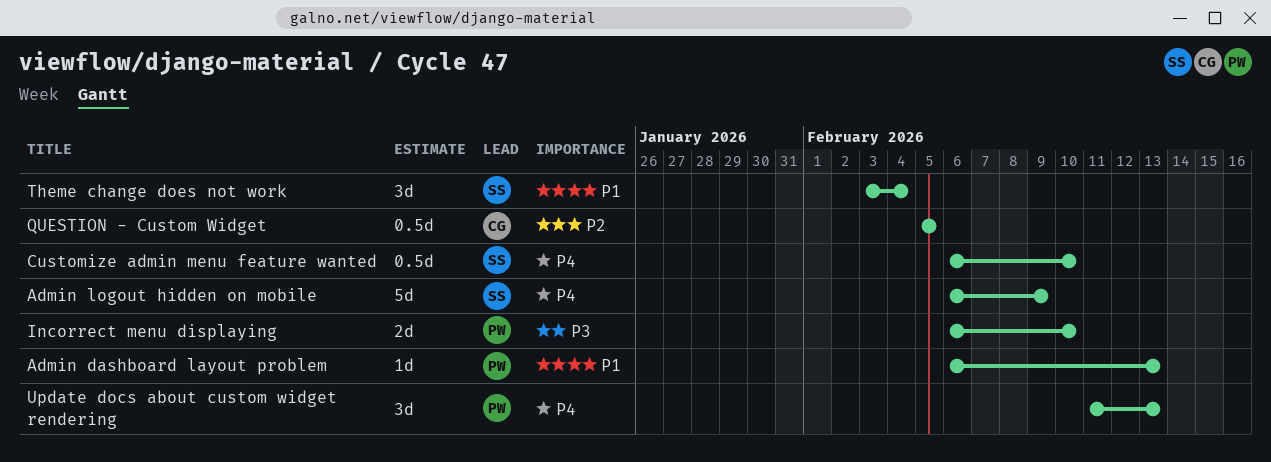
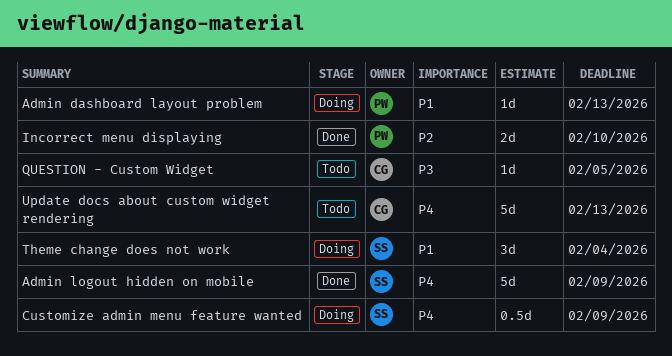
Customize admin menu feature wanted, due: Feb 10 -> Feb 9
Incorrect menu displaying, priority: P3 -> P2
QUESTION - Custom Widget, priority: P2 -> P3
QUESTION - Custom Widget, estimate: 0.5d -> 1d
Update docs about custom widget rendering, owner: PW -> CG
Update docs about custom widget rendering, estimate: 3d -> 5d

